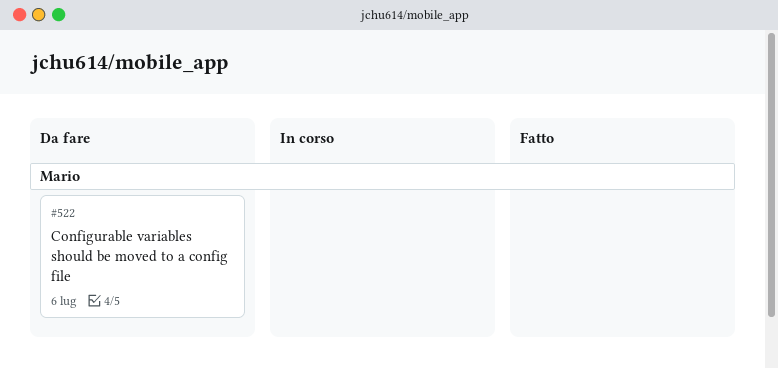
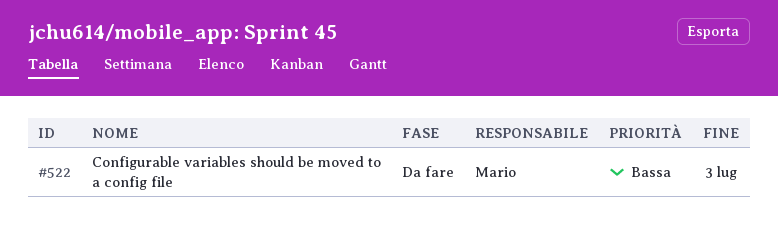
#522, due: Jul 6 -> Jul 3

